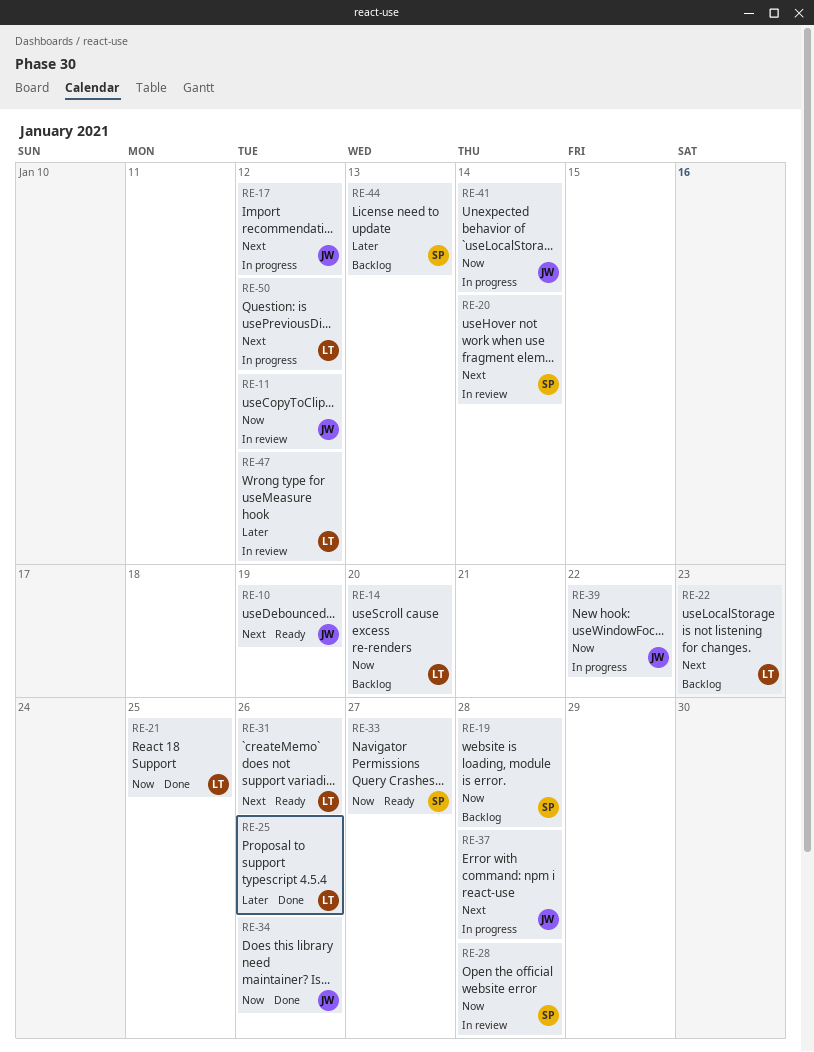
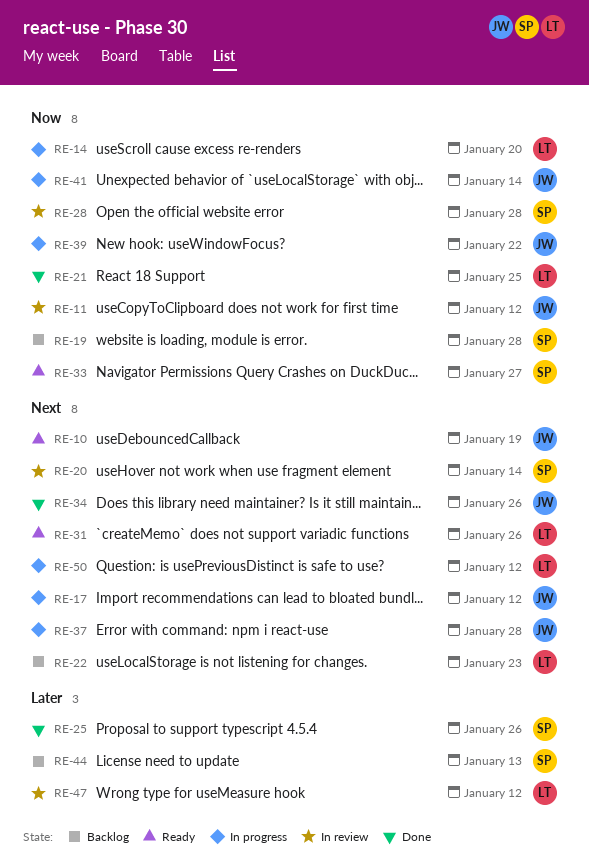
RE-14, status: Backlog -> In progress
RE-25, owner: LT -> SP
RE-34, priority: Now -> Next

